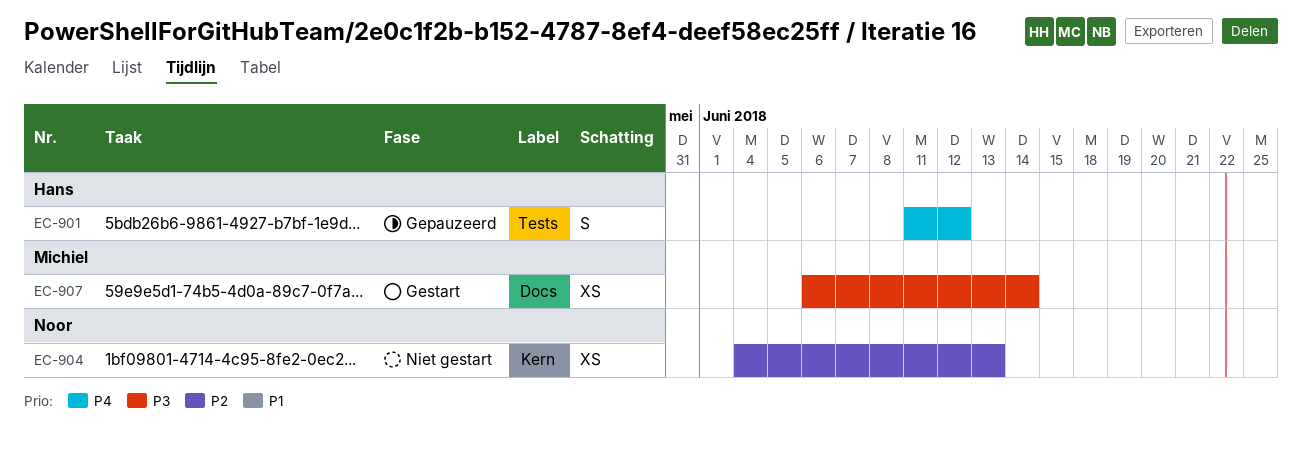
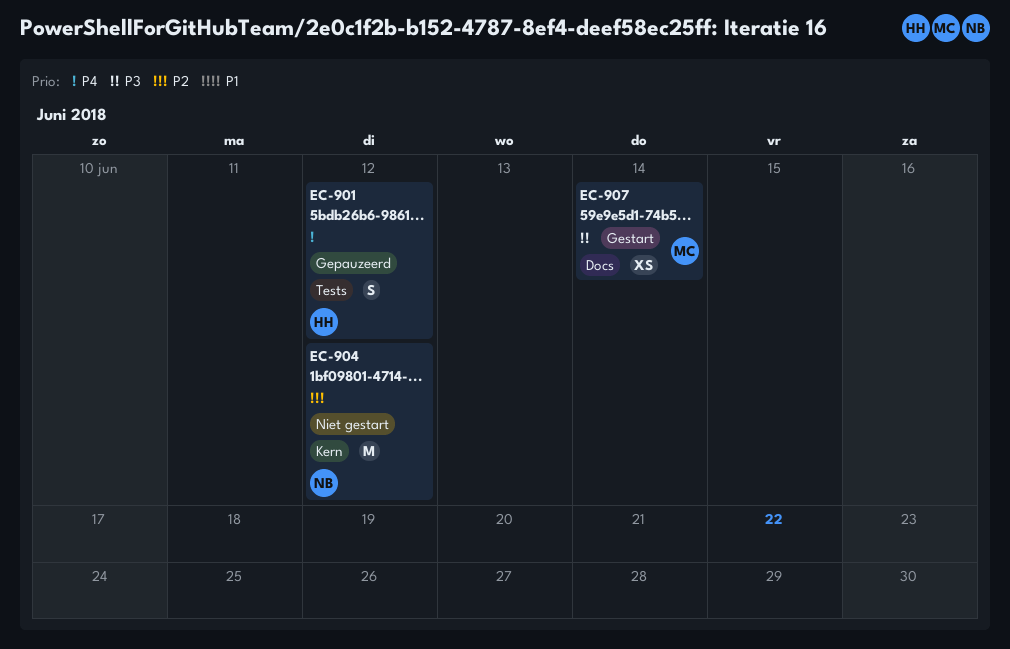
EC-904, estimate: XS -> M
EC-904, due: Jun 13 -> Jun 12

